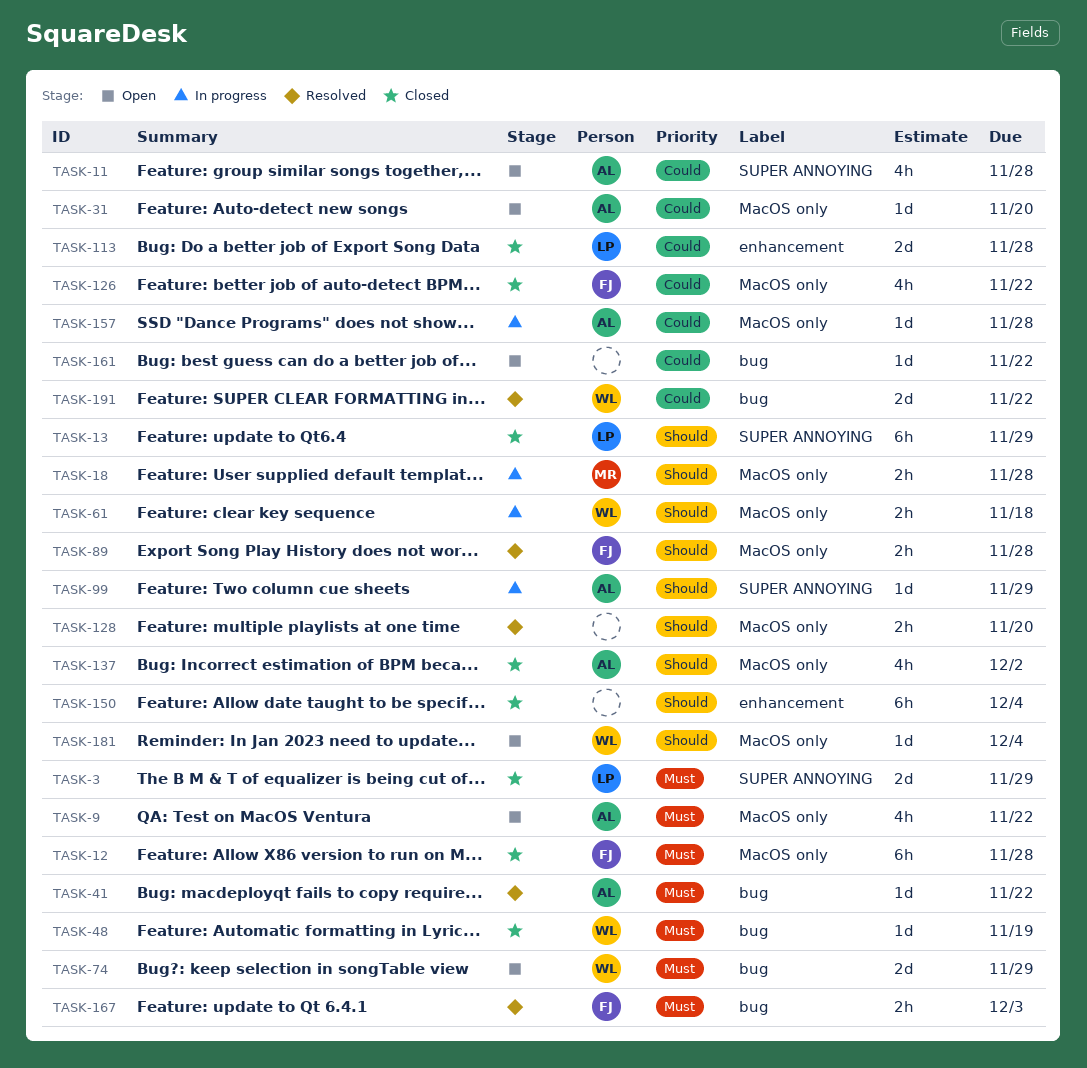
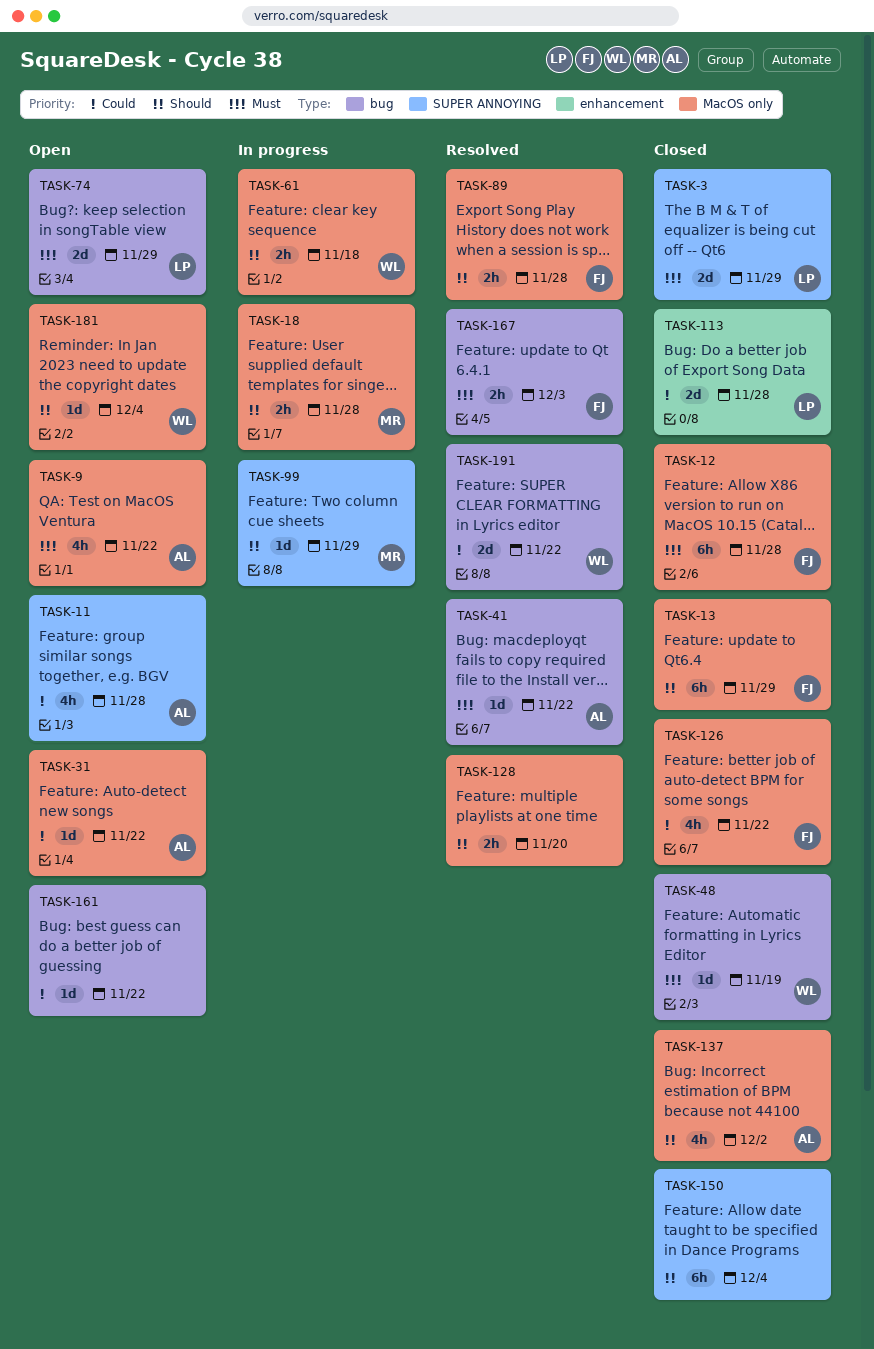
TASK-13, owner: LP -> FJ
TASK-13, label: SUPER ANNOYING -> MacOS only
TASK-31, due: Nov 20 -> Nov 22
TASK-74, owner: WL -> LP
TASK-99, owner: AL -> MR
TASK-150, label: enhancement -> SUPER ANNOYING
TASK-157: present -> none

